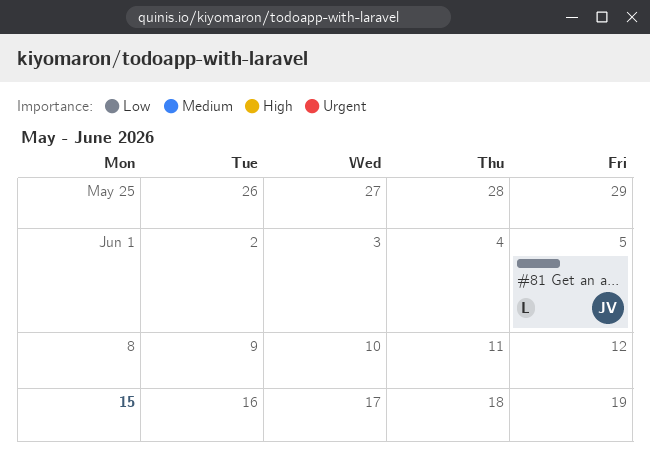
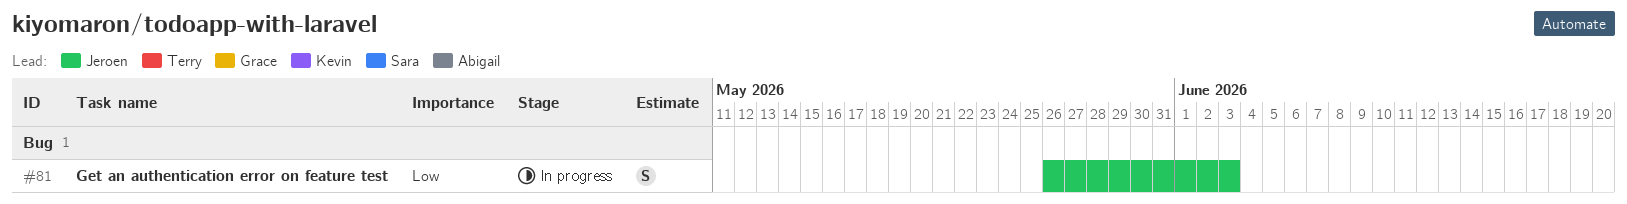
#81, estimate: L -> S
#81, due: Jun 5 -> Jun 3

